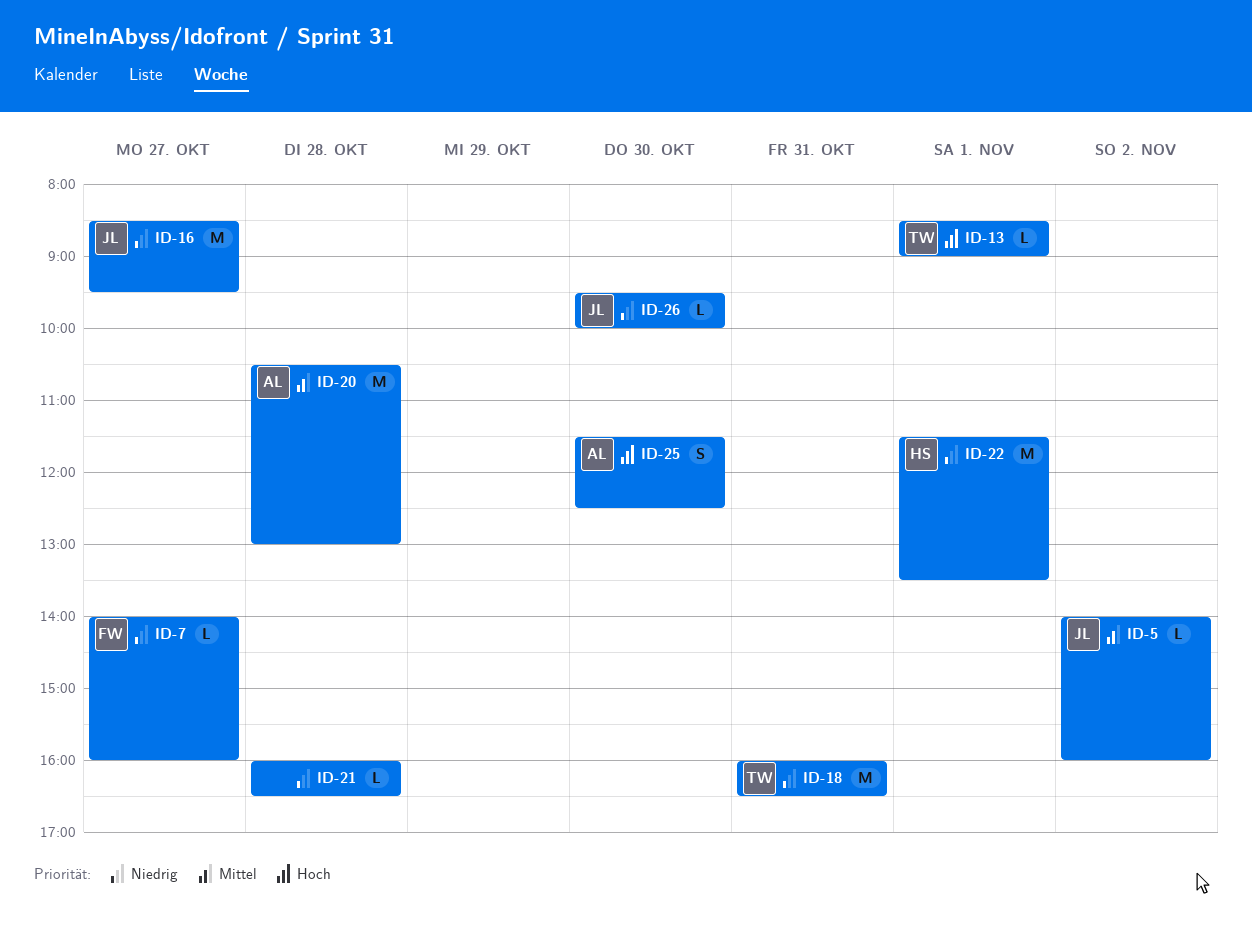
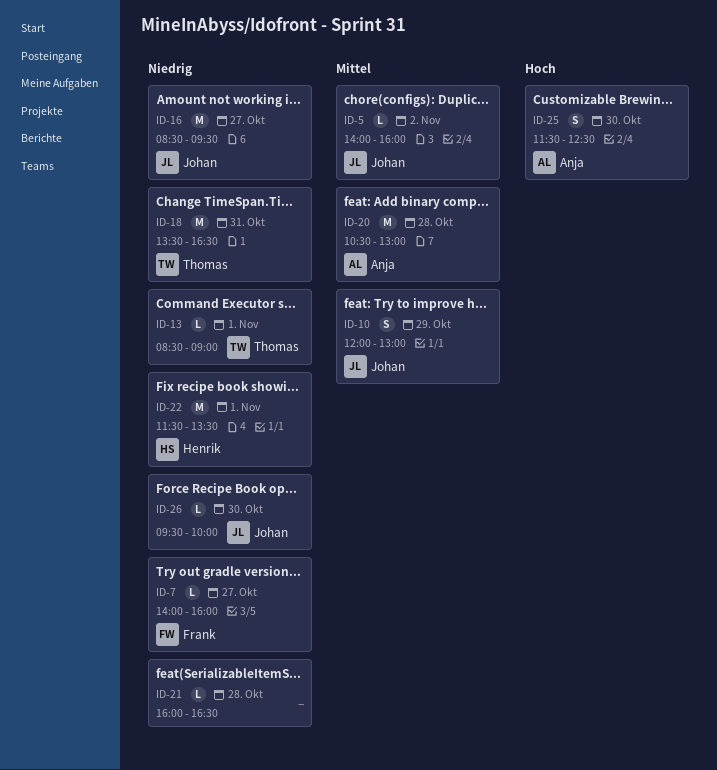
ID-10: none -> present
ID-13, priority: Hoch -> Niedrig
ID-18, begins: 16:00 -> 13:30

